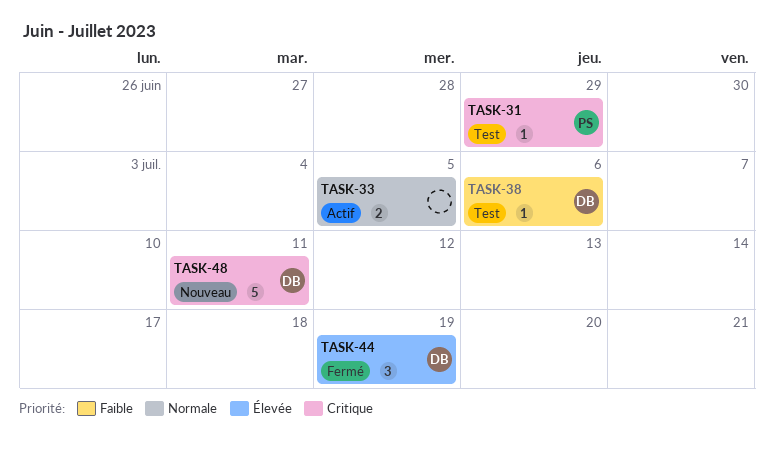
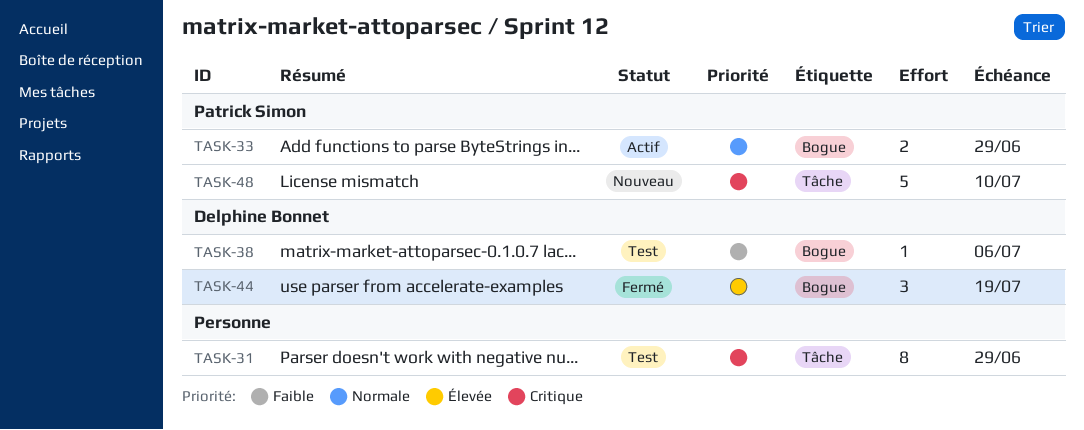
TASK-31, owner: Patrick Simon -> none
TASK-31, estimate: 1 -> 8
TASK-33, owner: none -> Patrick Simon
TASK-33, due: Jul 5 -> Jun 29
TASK-48, owner: Delphine Bonnet -> Patrick Simon
TASK-48, due: Jul 11 -> Jul 10

